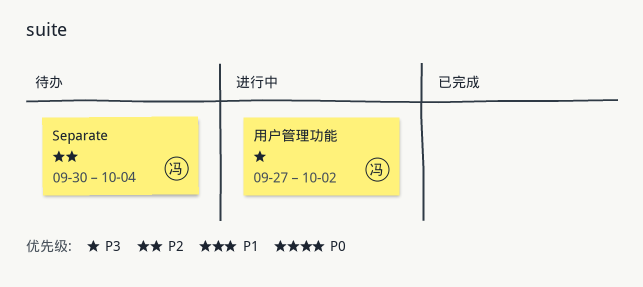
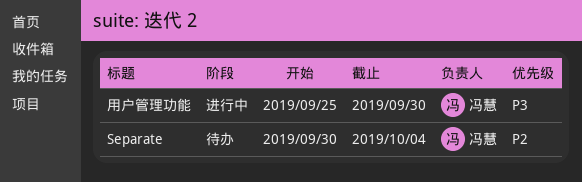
用户管理功能, start: Sep 27 -> Sep 25
用户管理功能, due: Oct 2 -> Sep 30

